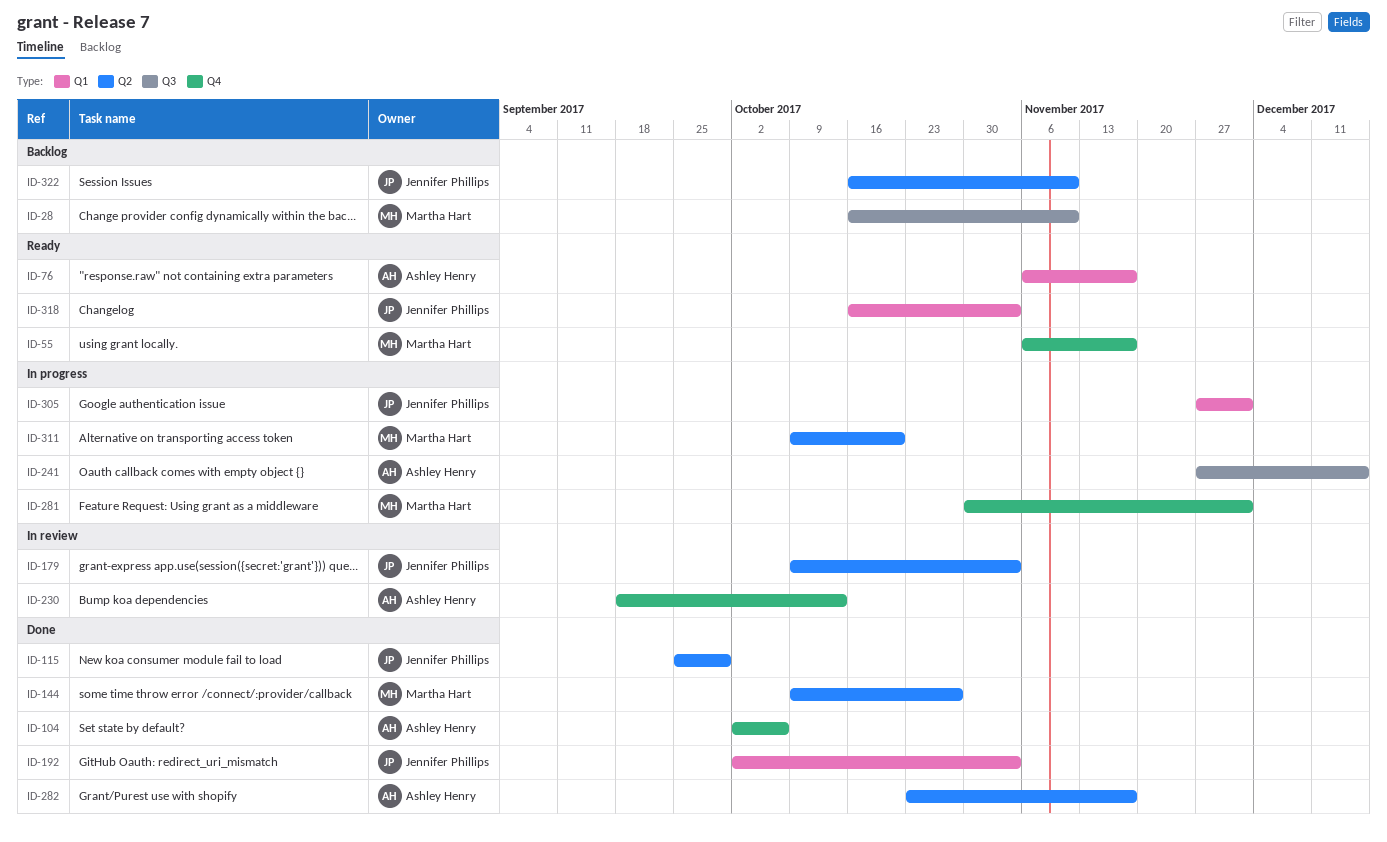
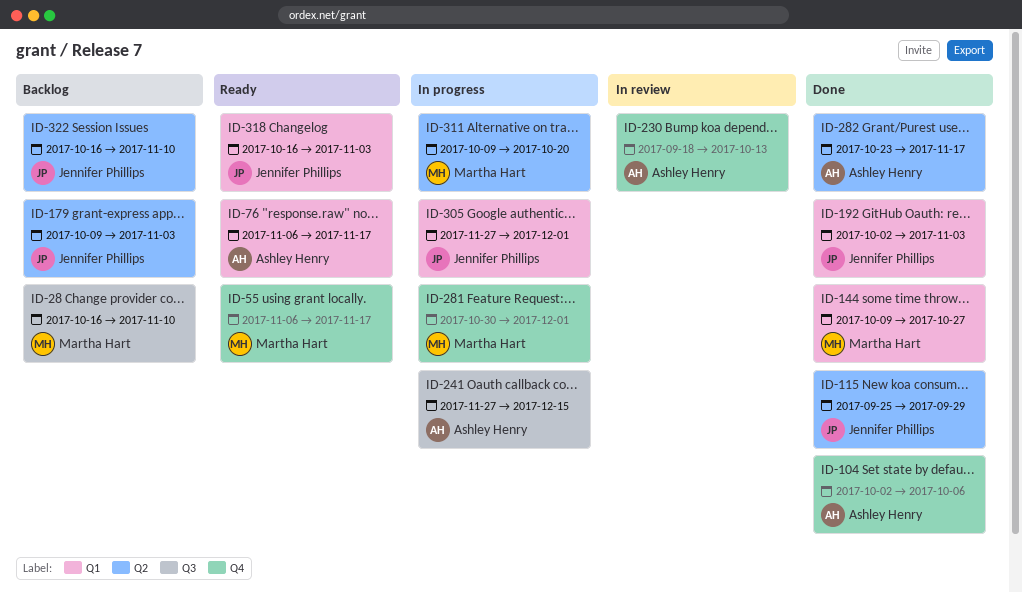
ID-144, label: Q2 -> Q1
ID-179, status: In review -> Backlog

